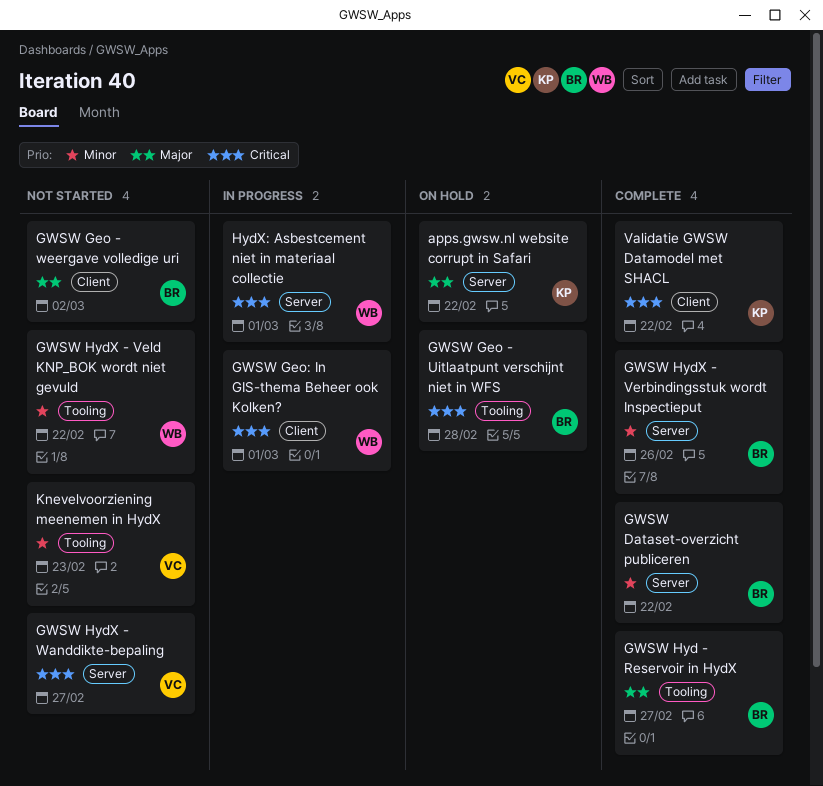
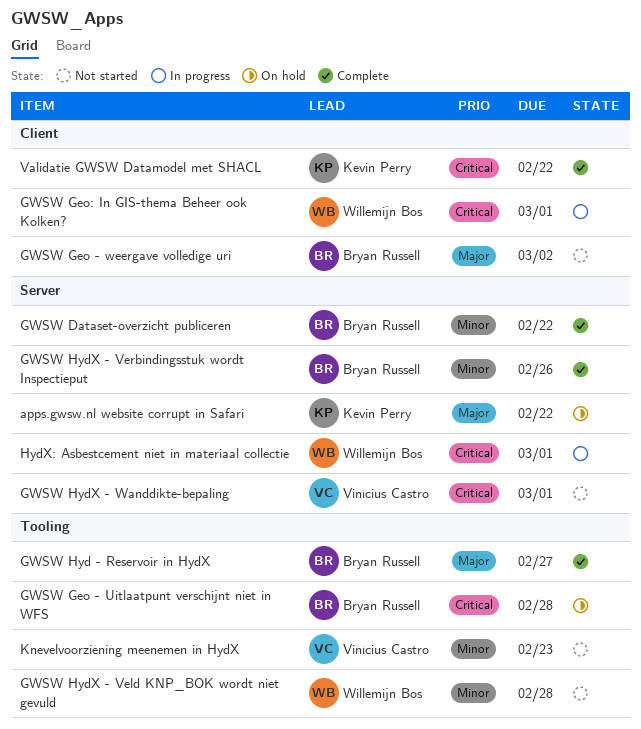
GWSW HydX - Veld KNP_BOK wordt niet gevuld, due: Feb 22 -> Feb 28
GWSW HydX - Wanddikte-bepaling, due: Feb 27 -> Mar 1

